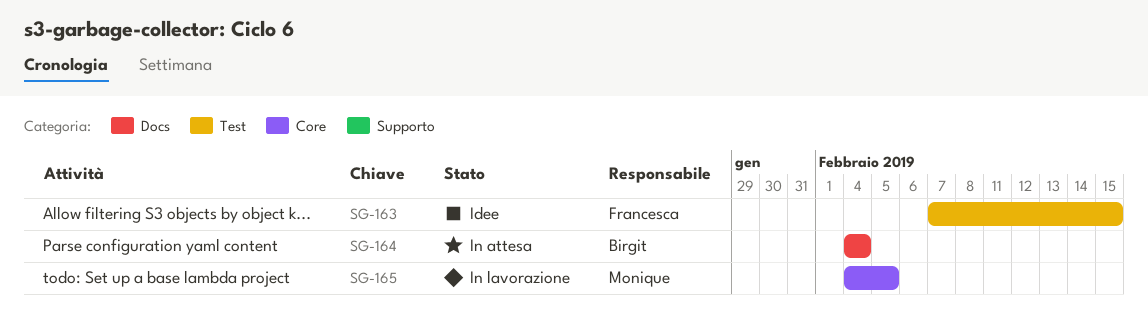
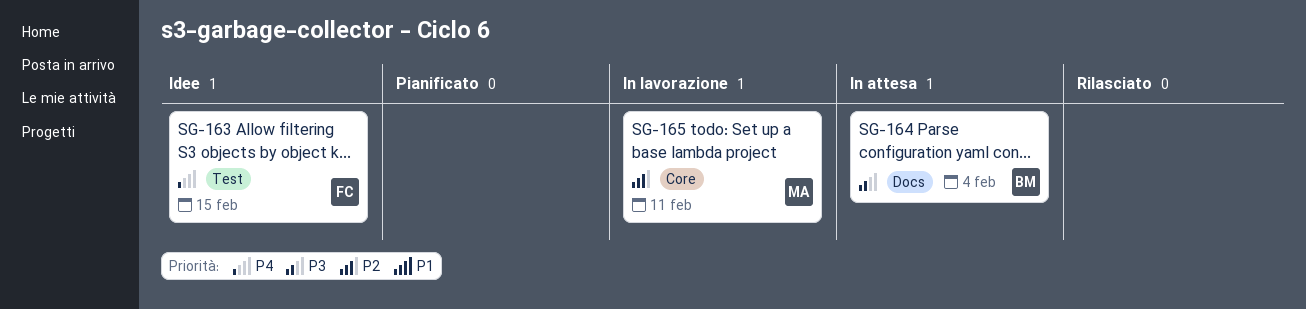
SG-165, due: Feb 5 -> Feb 11

